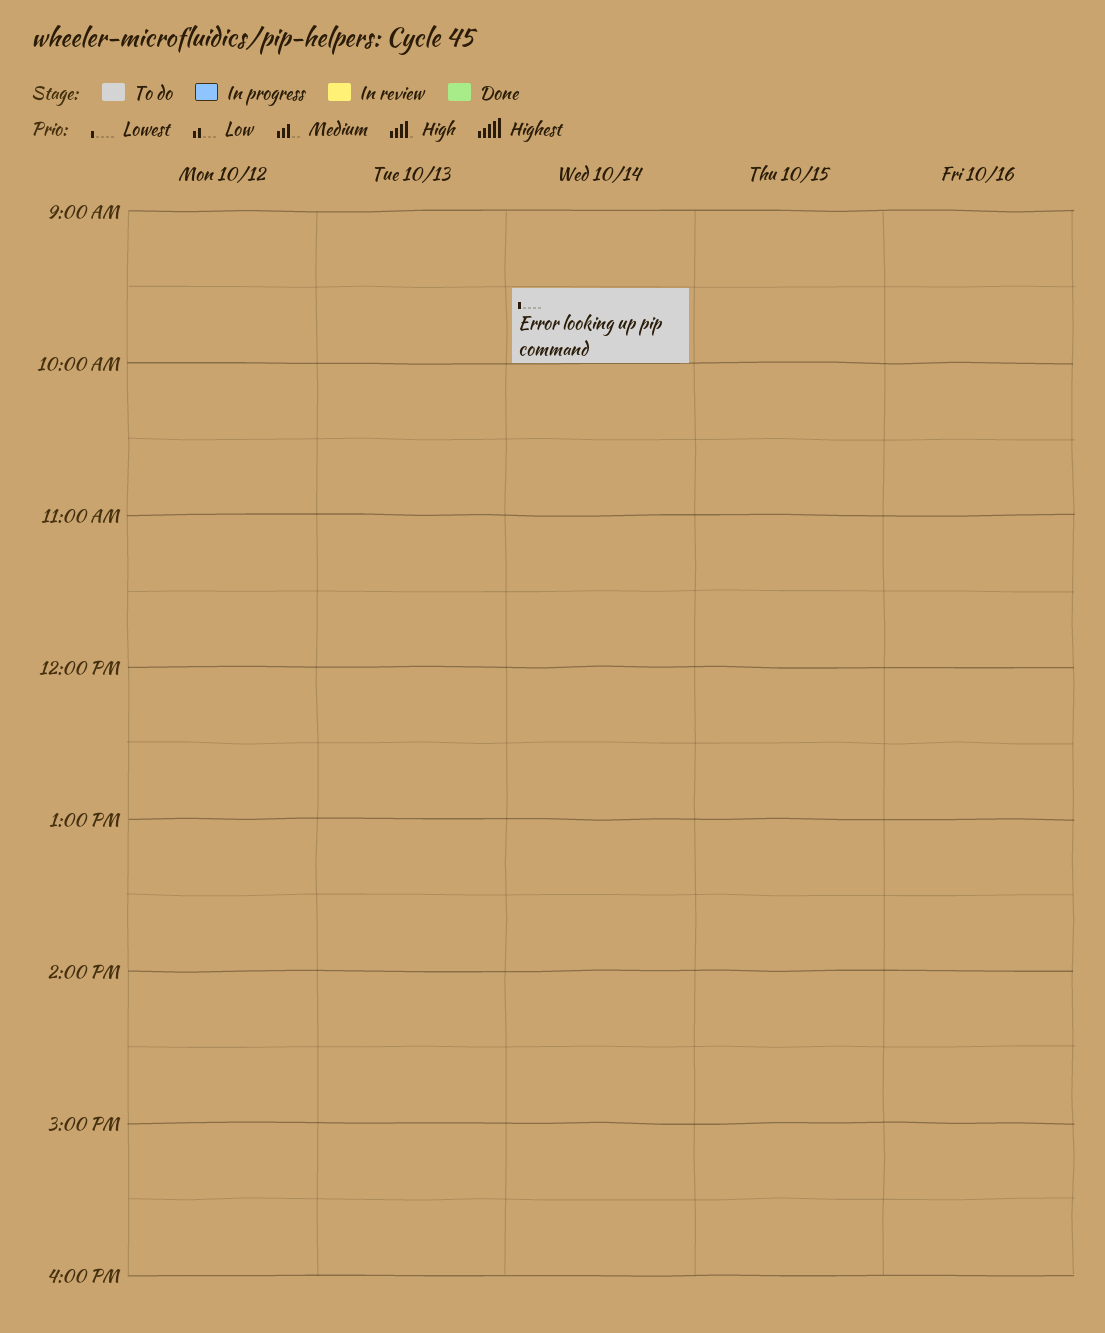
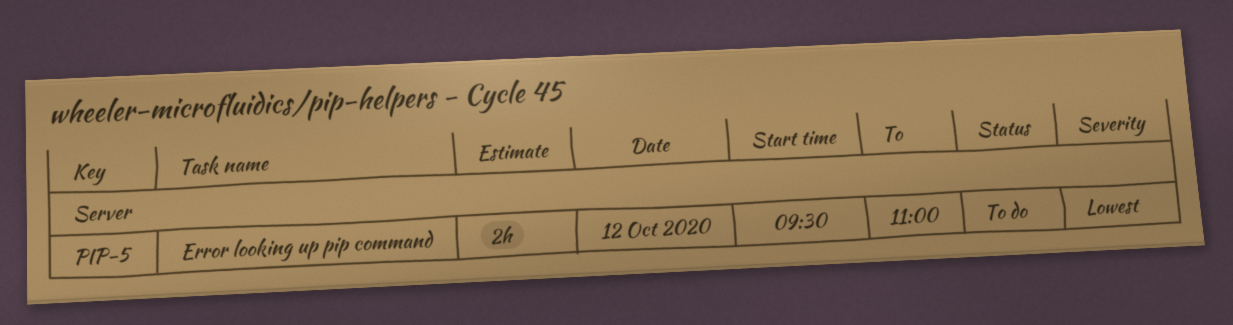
Error looking up pip command, day: Oct 14 -> Oct 12
Error looking up pip command, ends: 10:00 -> 11:00

